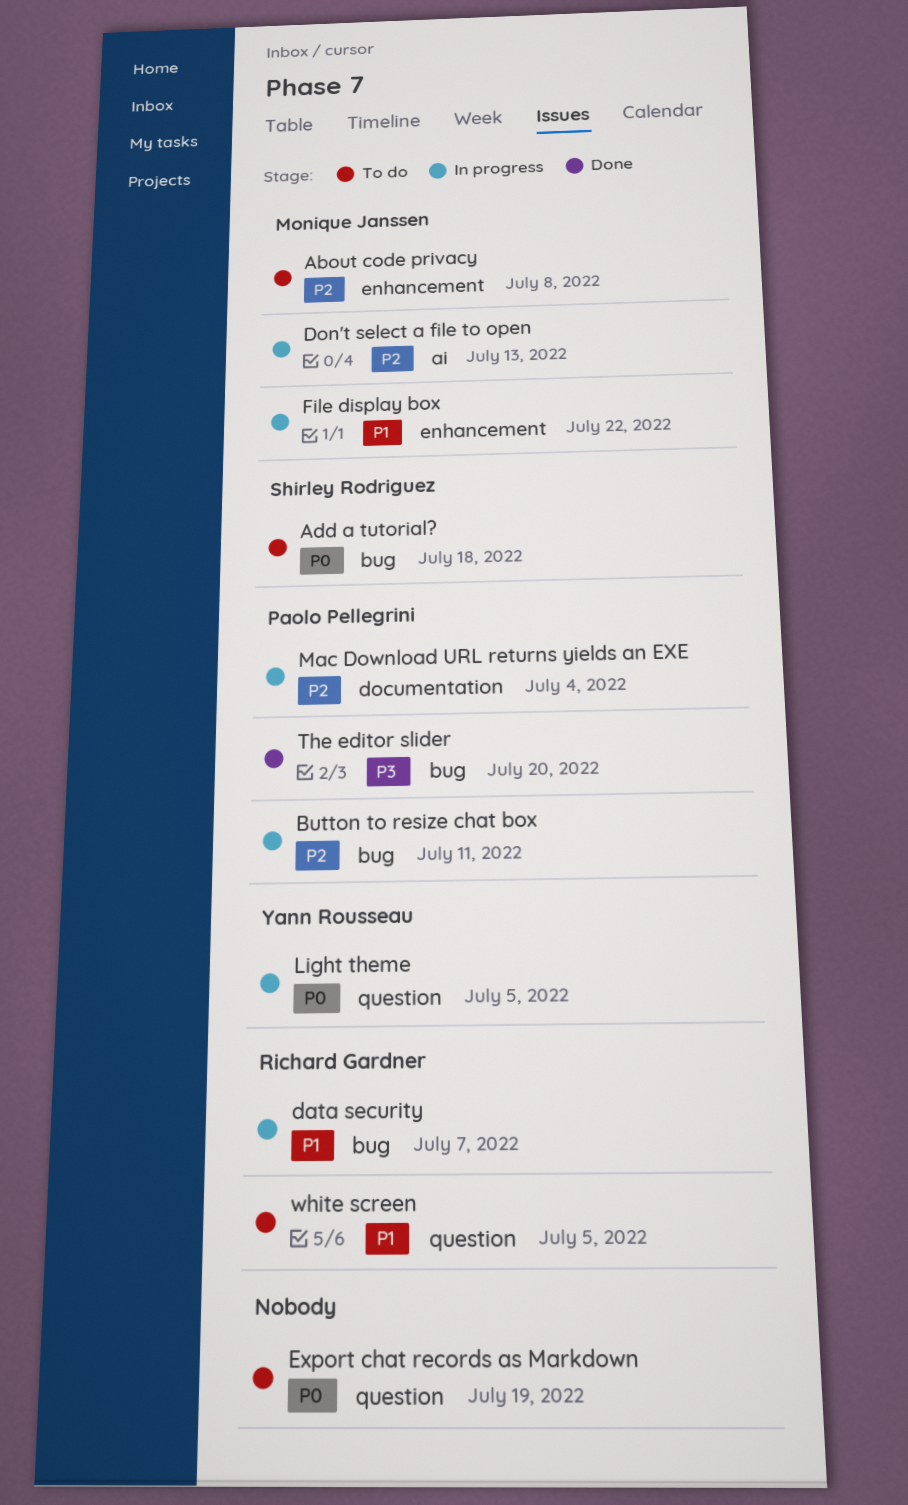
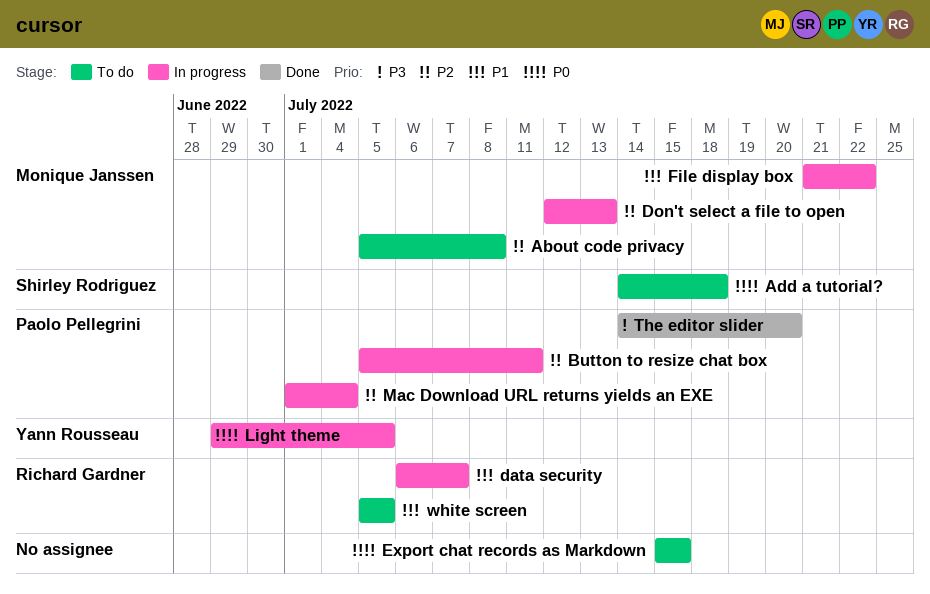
Export chat records as Markdown, due: Jul 19 -> Jul 15

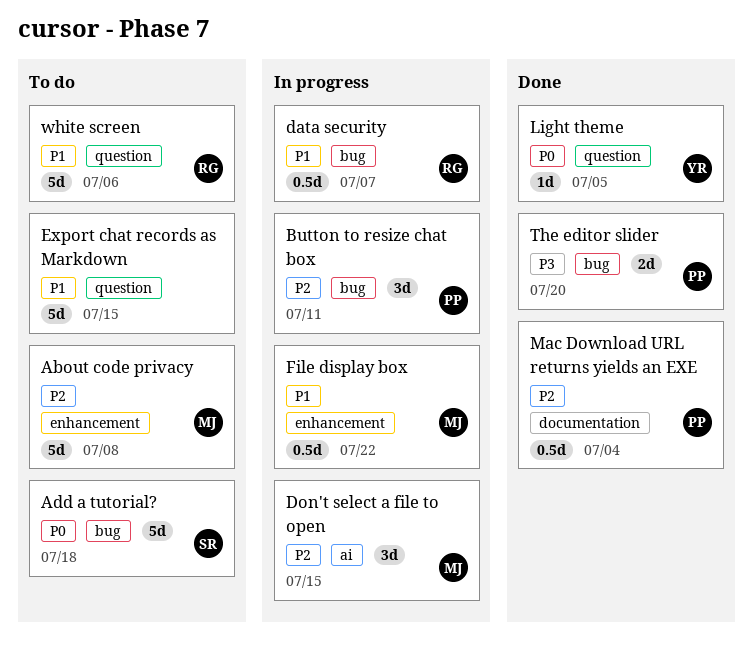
Don't select a file to open, due: Jul 13 -> Jul 15
Export chat records as Markdown, priority: P0 -> P1
Light theme, status: In progress -> Done
Mac Download URL returns yields an EXE, status: In progress -> Done
white screen, due: Jul 5 -> Jul 6

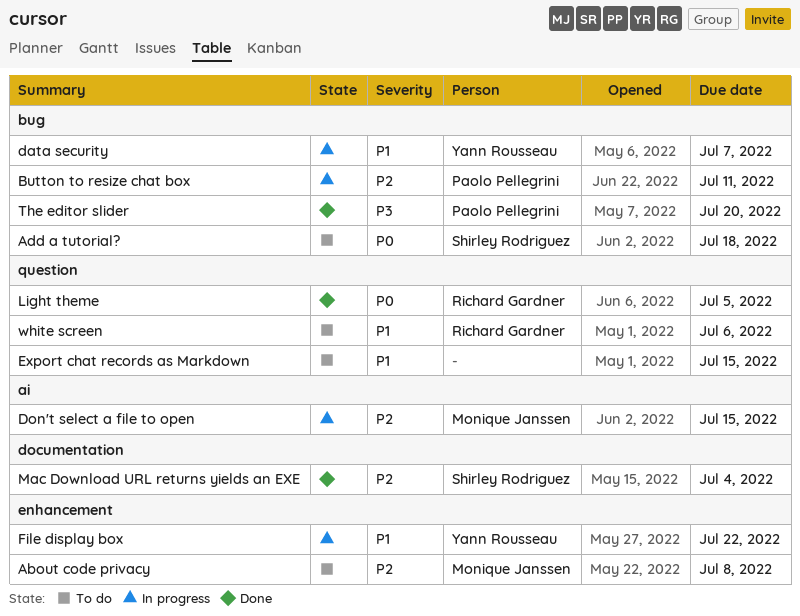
data security, owner: Richard Gardner -> Yann Rousseau
File display box, owner: Monique Janssen -> Yann Rousseau
Light theme, owner: Yann Rousseau -> Richard Gardner
Mac Download URL returns yields an EXE, owner: Paolo Pellegrini -> Shirley Rodriguez

